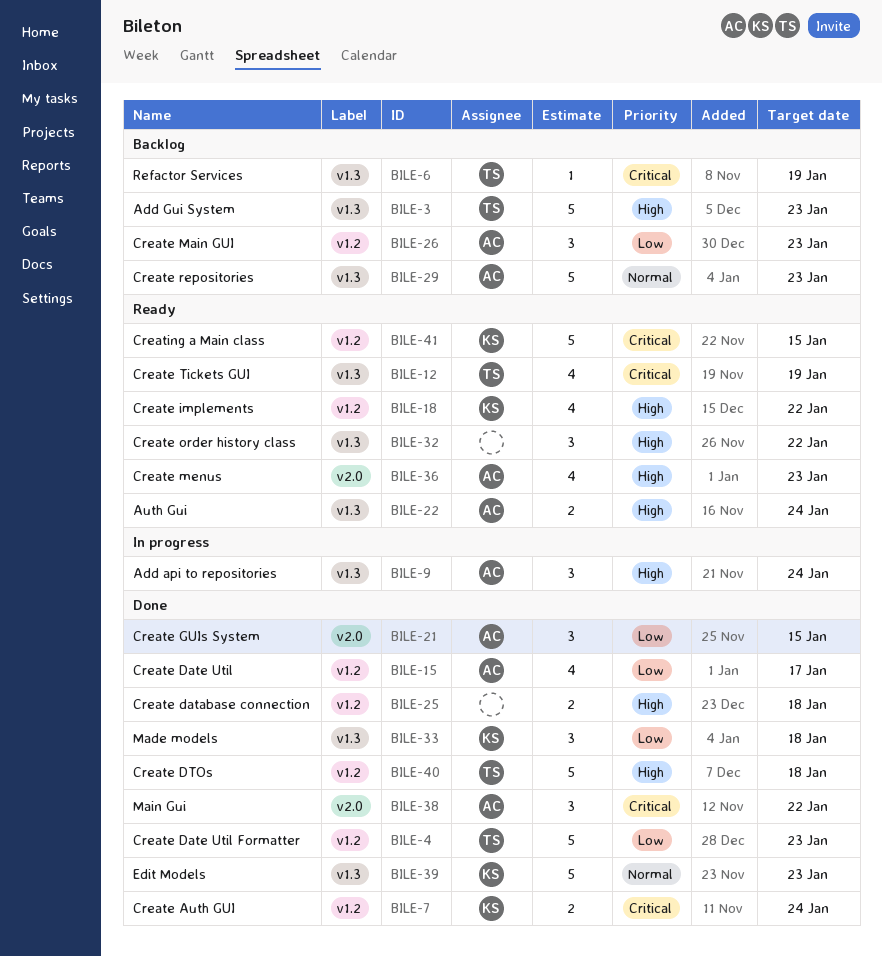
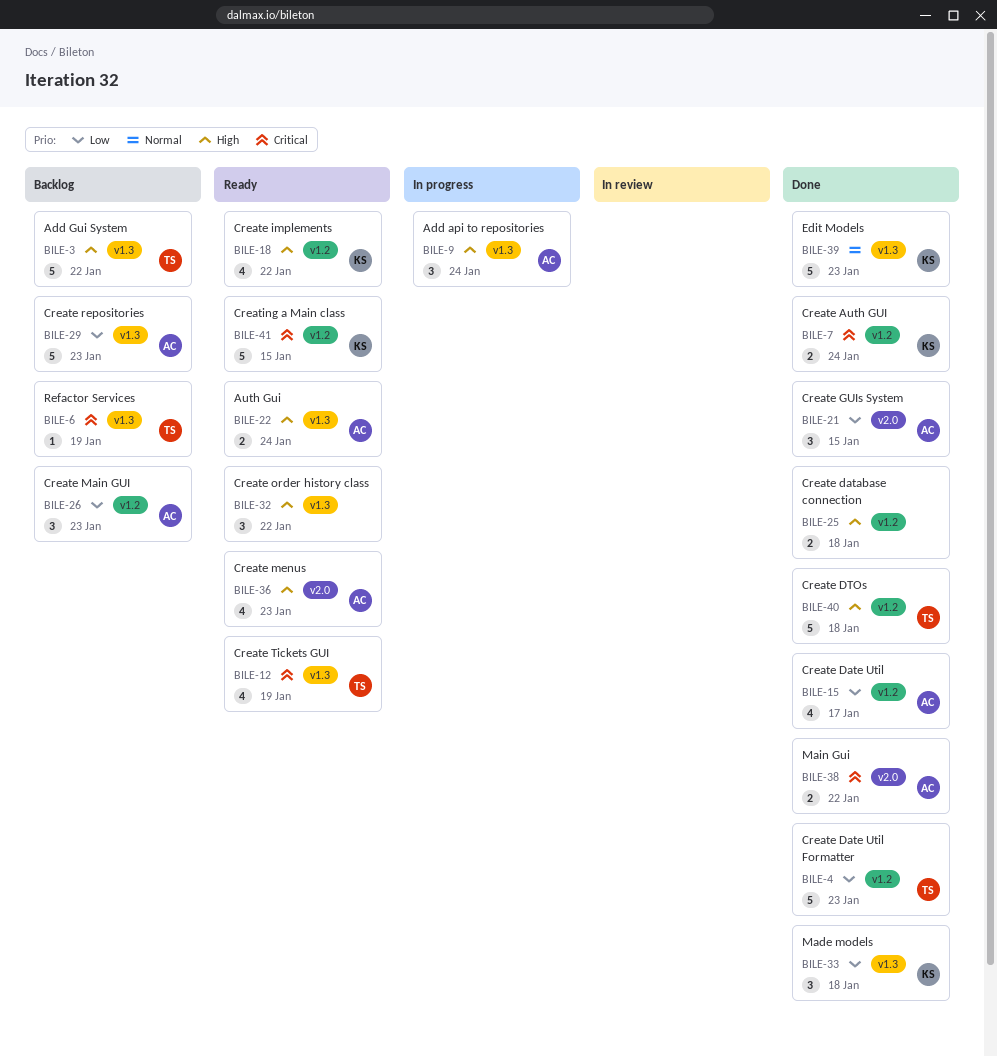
BILE-3, due: Jan 23 -> Jan 22
BILE-29, priority: Normal -> Low
BILE-38, estimate: 3 -> 2

